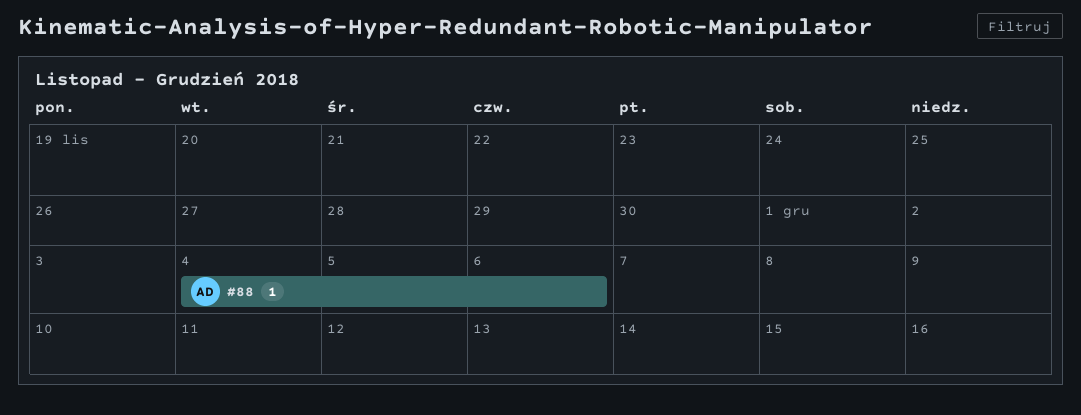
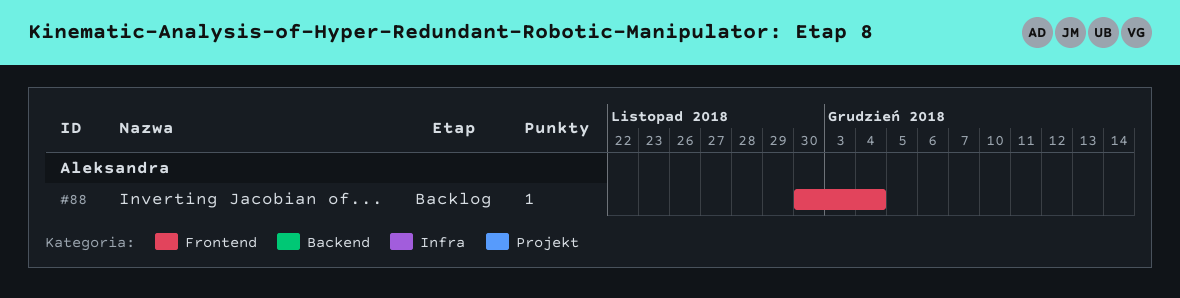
#88, start: Dec 4 -> Nov 30
#88, due: Dec 6 -> Dec 4

